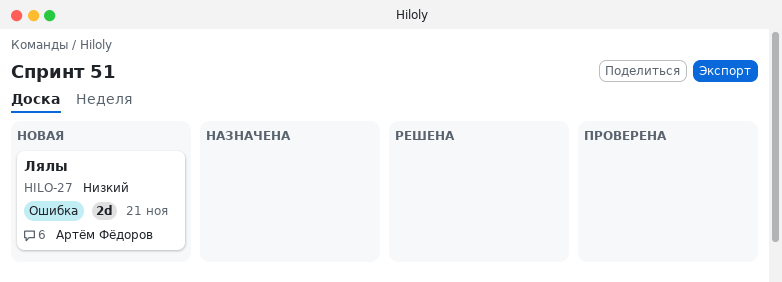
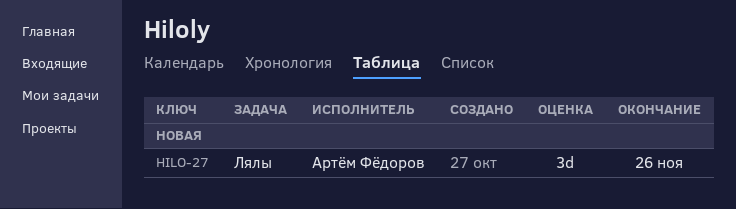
HILO-27, estimate: 2d -> 3d
HILO-27, due: Nov 21 -> Nov 26

